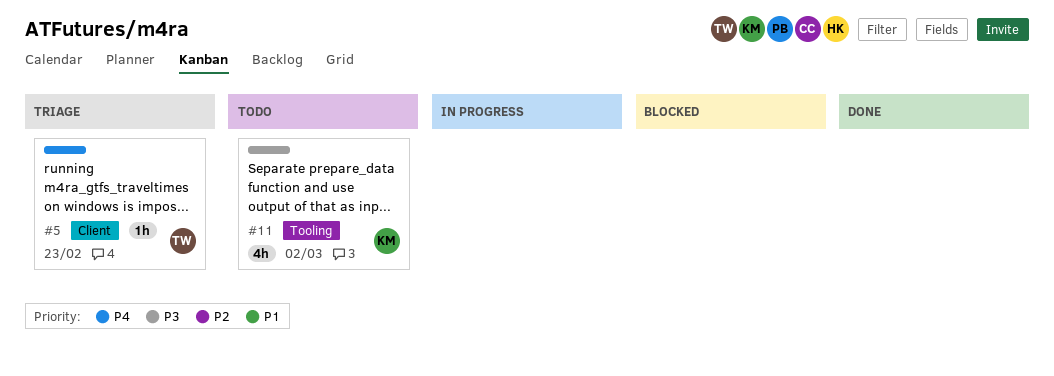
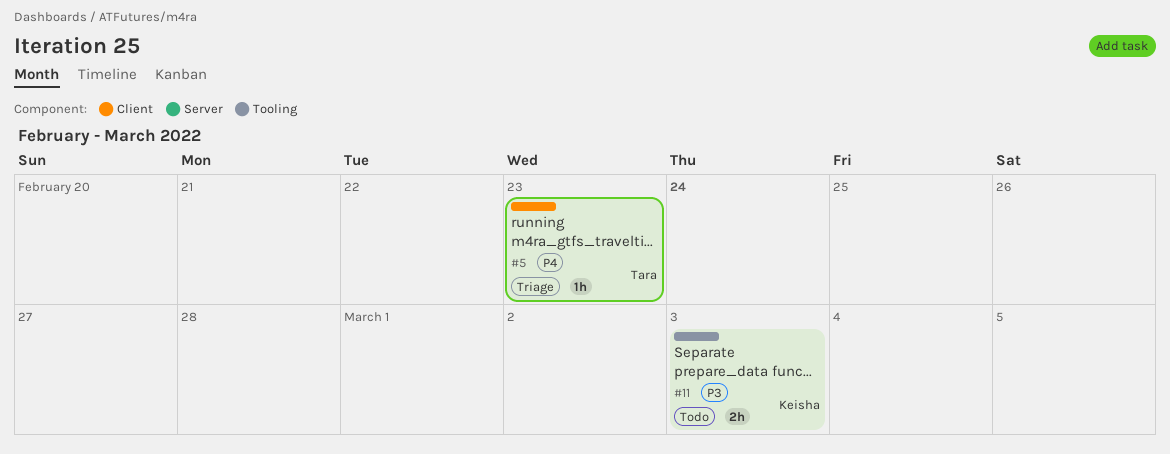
#11, estimate: 4h -> 2h
#11, due: Mar 2 -> Mar 3

